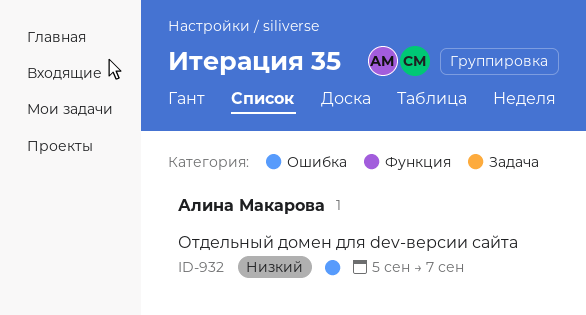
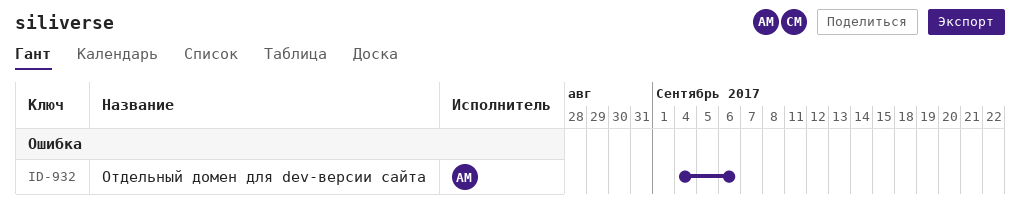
ID-932, start: Sep 5 -> Sep 4
ID-932, due: Sep 7 -> Sep 6

